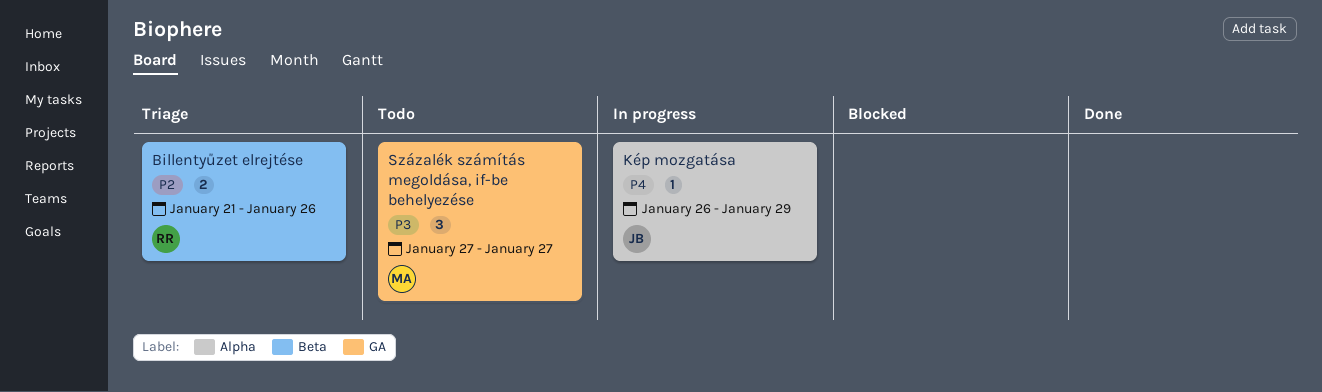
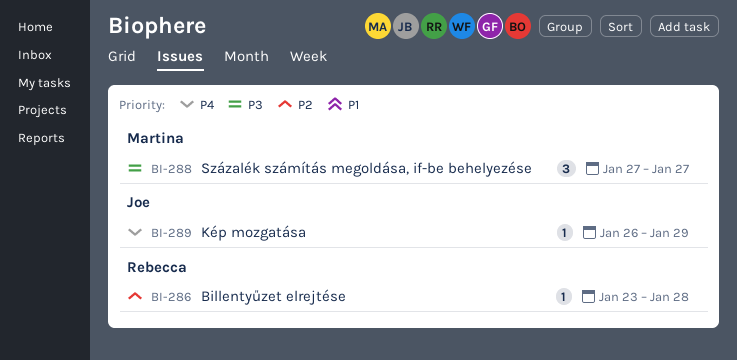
Billentyűzet elrejtése, estimate: 2 -> 1
Billentyűzet elrejtése, start: Jan 21 -> Jan 23
Billentyűzet elrejtése, due: Jan 26 -> Jan 28

